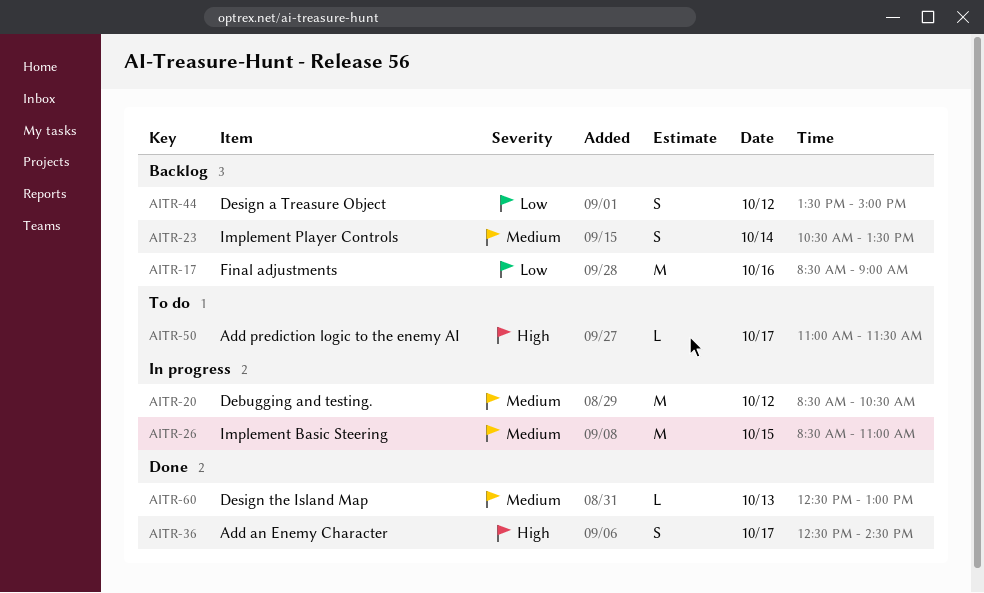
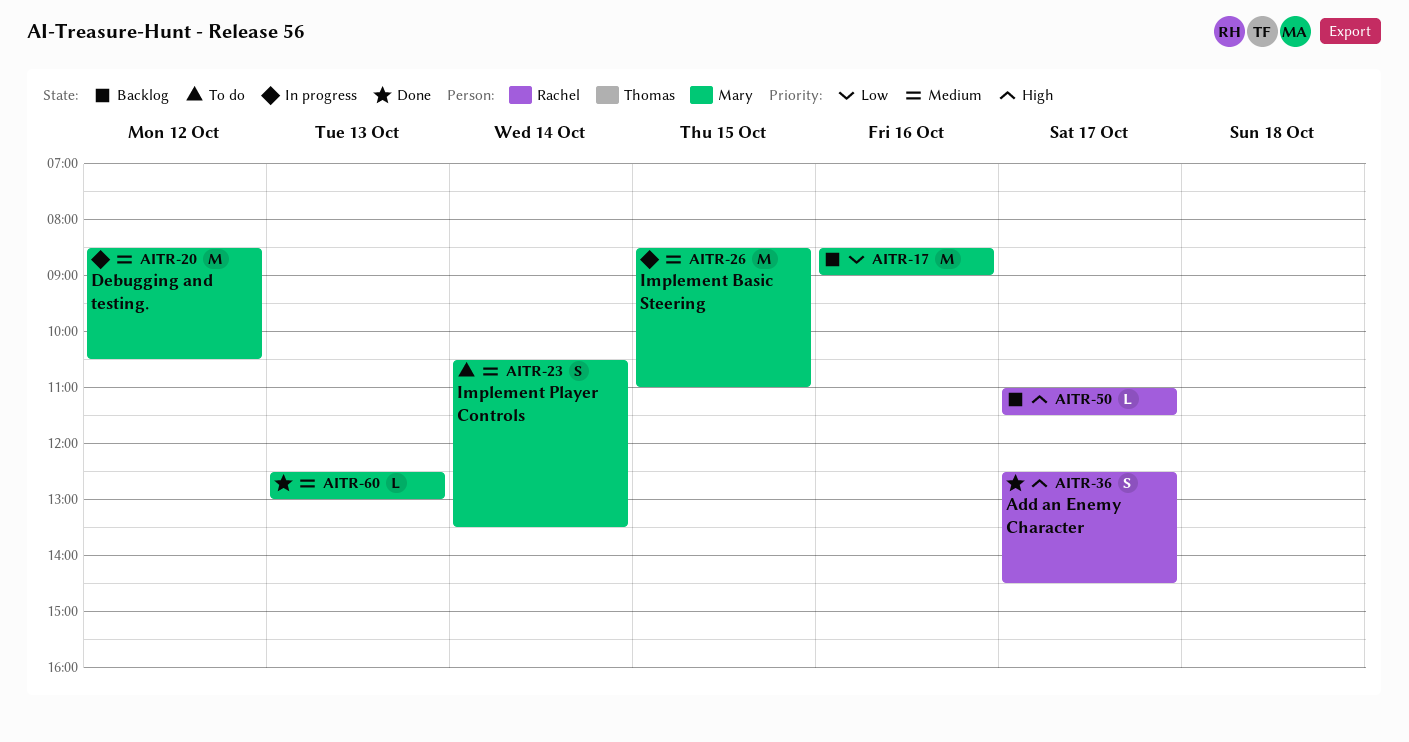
AITR-23, status: Backlog -> To do
AITR-44: present -> none
AITR-50, status: To do -> Backlog

